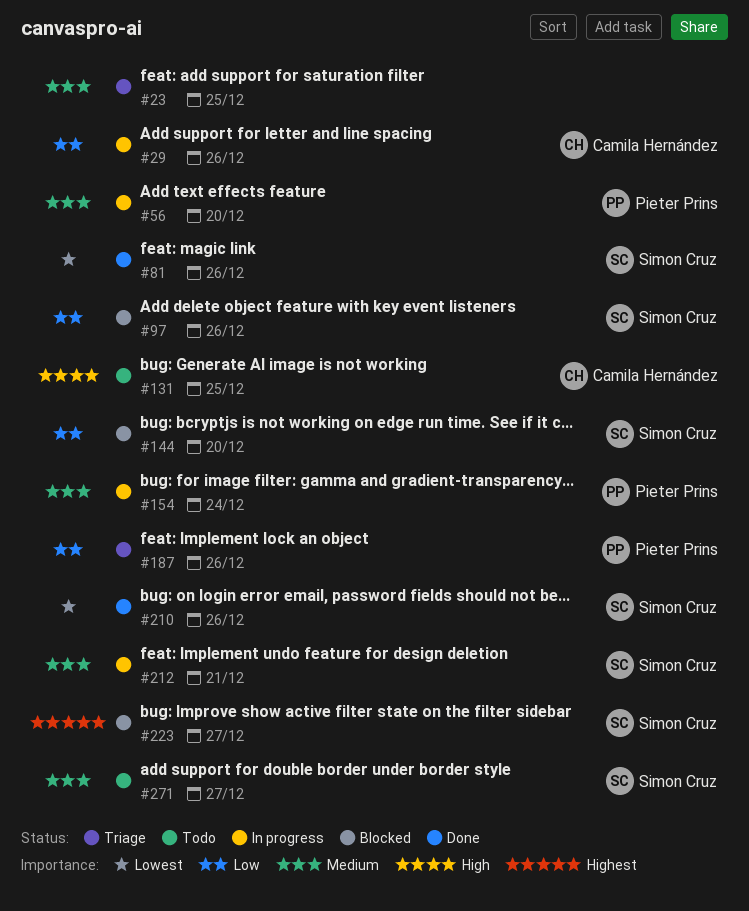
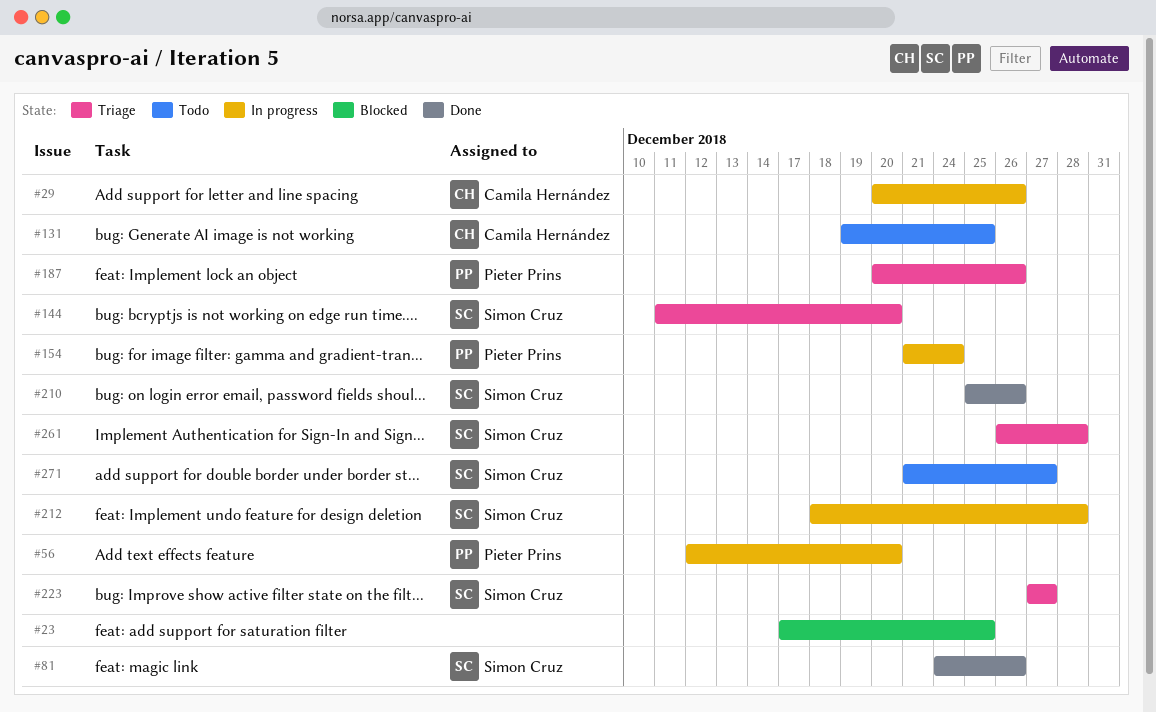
#23, status: Triage -> Blocked
#97: present -> none
#144, status: Blocked -> Triage
#212, due: Dec 21 -> Dec 28
#223, status: Blocked -> Triage
#261: none -> present

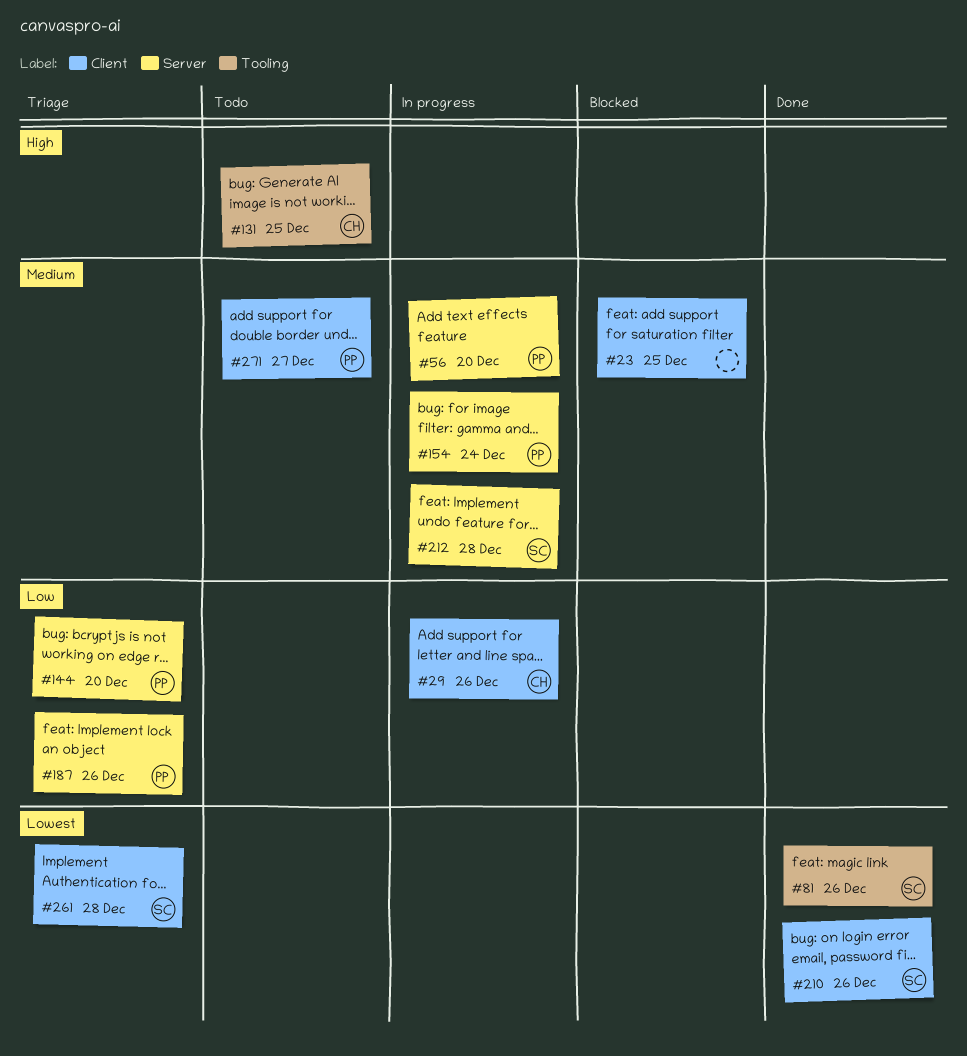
#144, owner: Simon Cruz -> Pieter Prins
#223: present -> none
#271, owner: Simon Cruz -> Pieter Prins

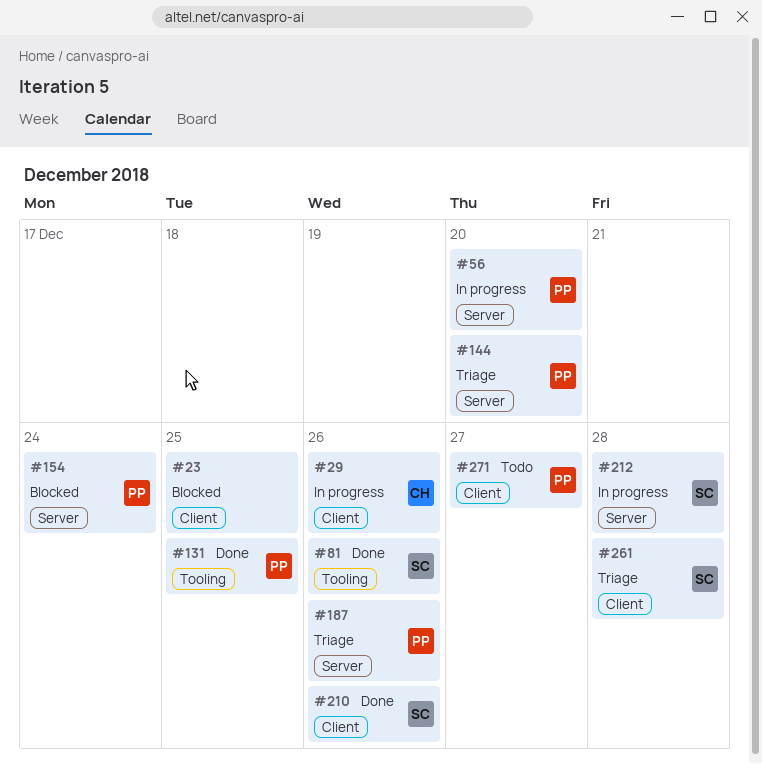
#131, status: Todo -> Done
#131, owner: CH -> PP
#154, status: In progress -> Blocked

